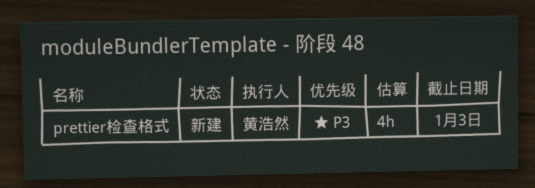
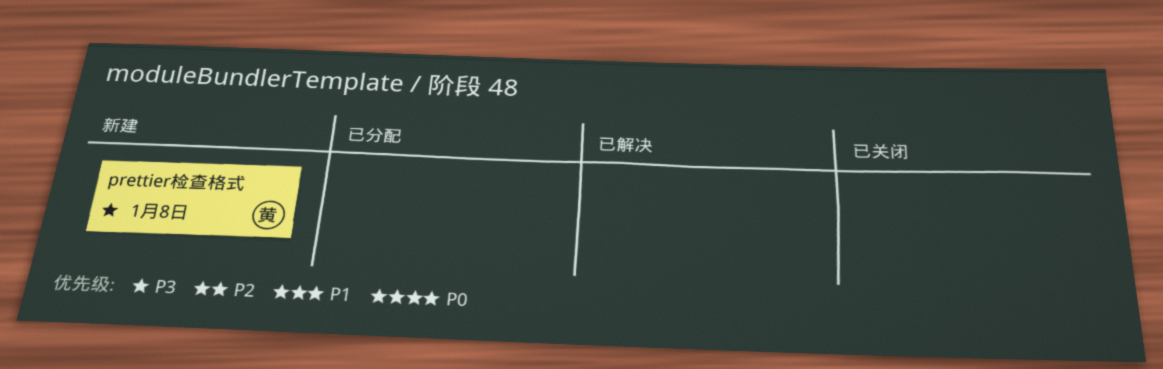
prettier检查格式, due: Jan 3 -> Jan 8

